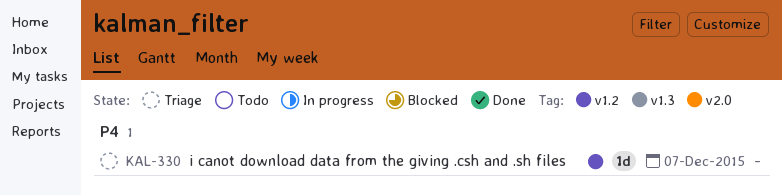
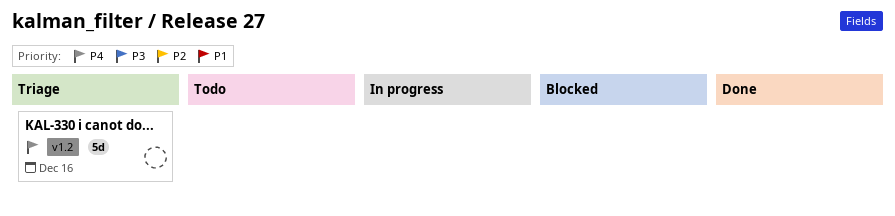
KAL-330, estimate: 1d -> 5d
KAL-330, due: Dec 7 -> Dec 16

